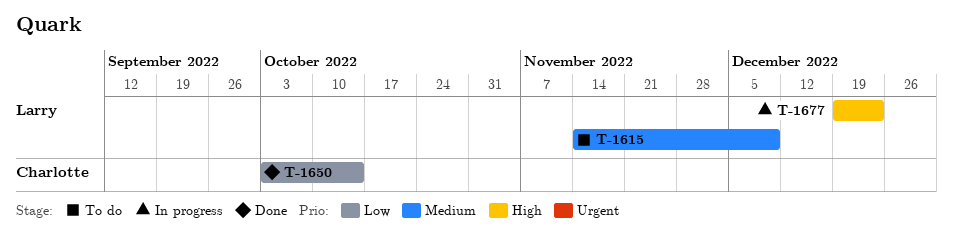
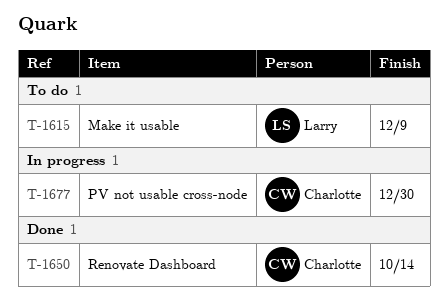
T-1677, owner: Larry -> Charlotte
T-1677, due: Dec 23 -> Dec 30

